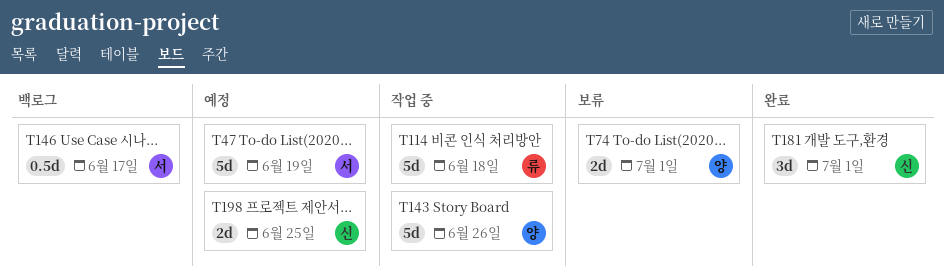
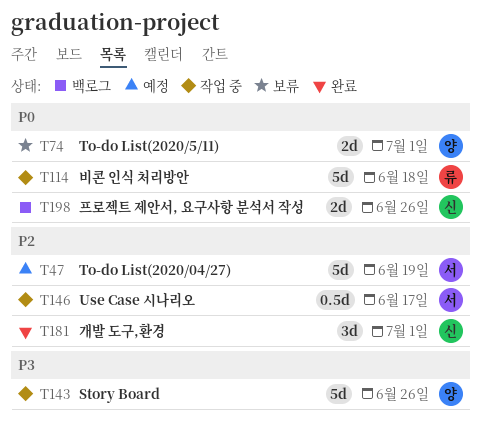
T146, status: 백로그 -> 작업 중
T198, status: 예정 -> 백로그
T198, due: Jun 25 -> Jun 26

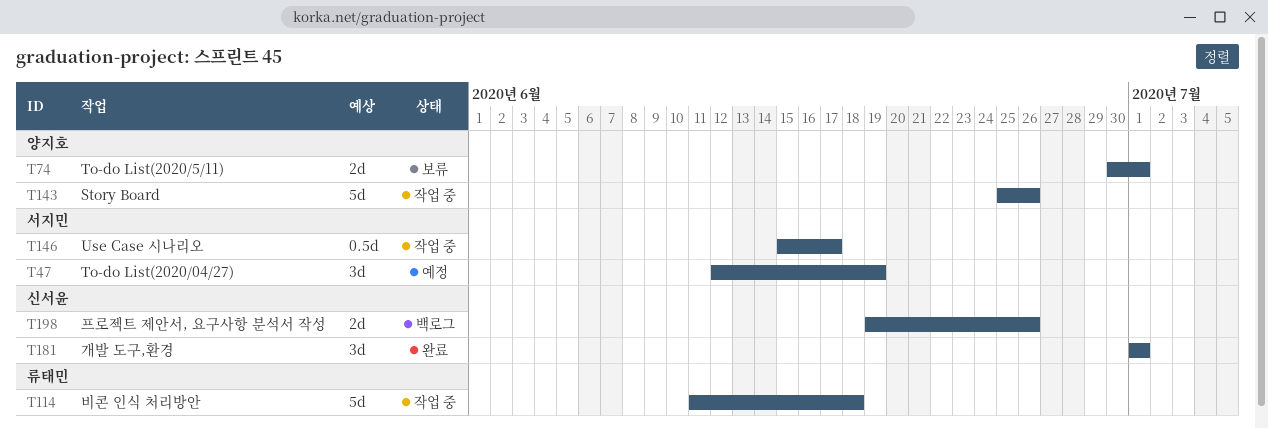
T47, estimate: 5d -> 3d

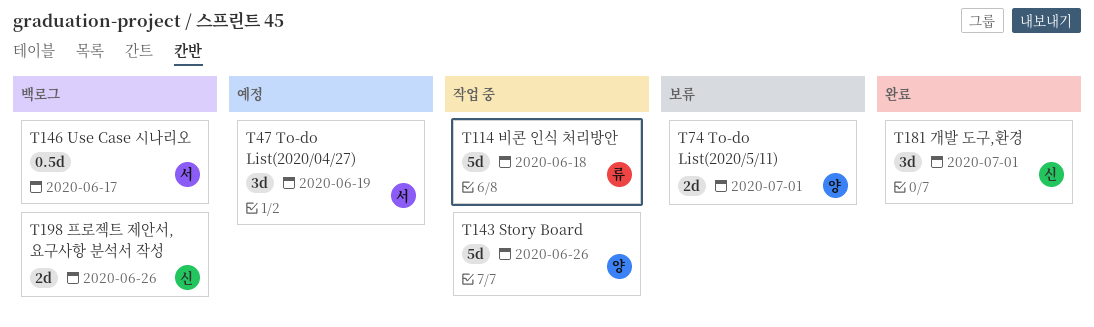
T146, status: 작업 중 -> 백로그

